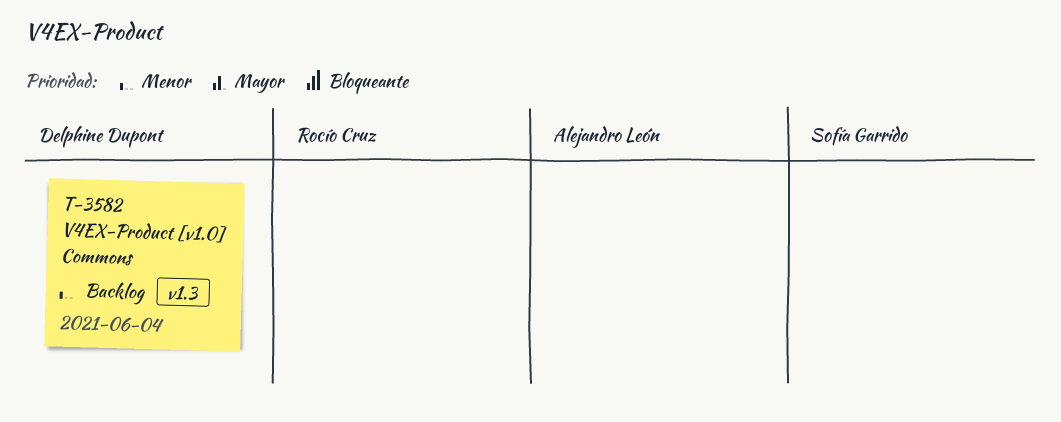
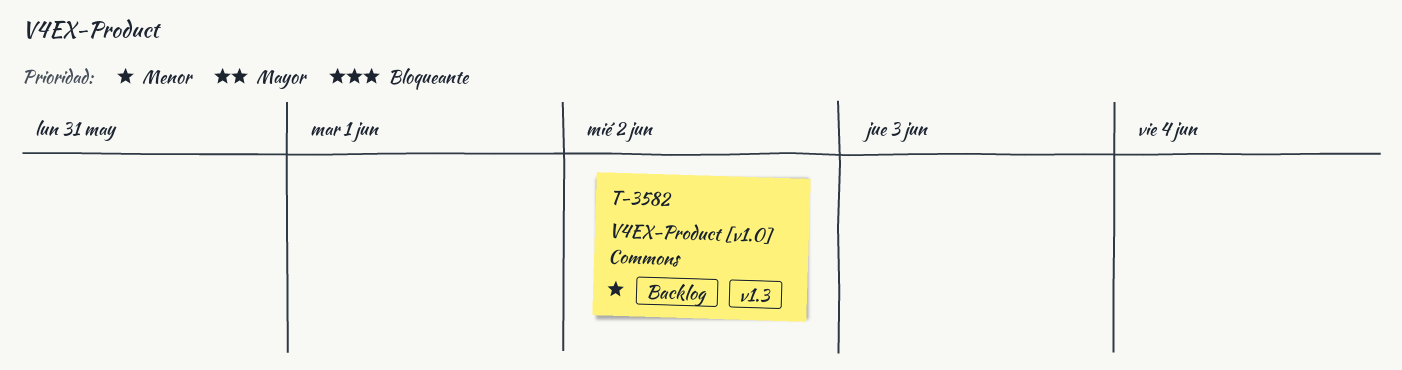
T-3582, due: Jun 4 -> Jun 2

